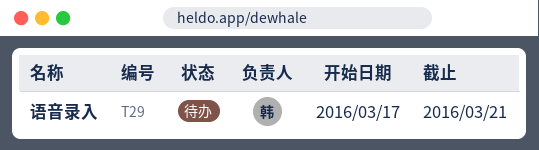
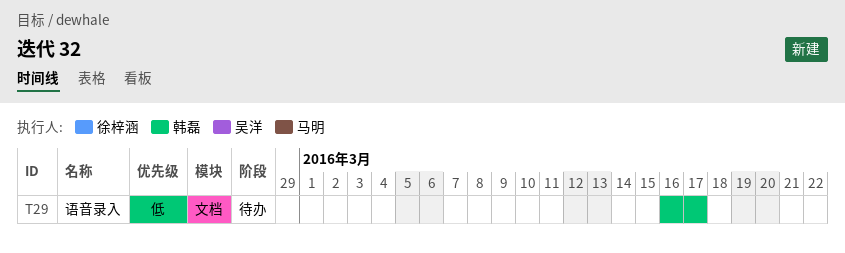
T29, start: Mar 17 -> Mar 16
T29, due: Mar 21 -> Mar 17

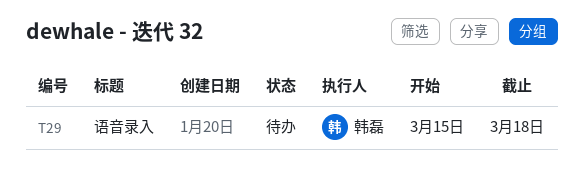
T29, start: Mar 16 -> Mar 15
T29, due: Mar 17 -> Mar 18

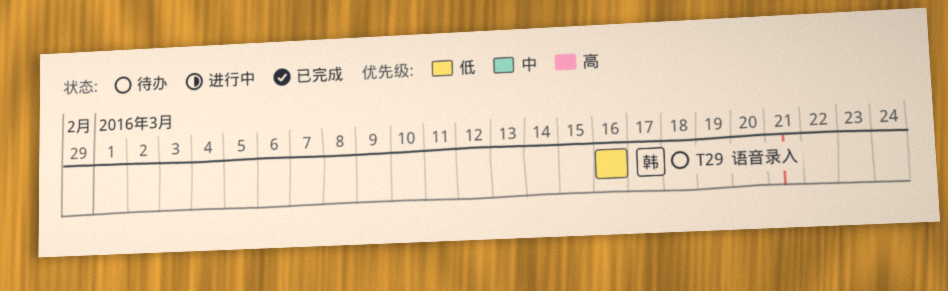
T29, start: Mar 15 -> Mar 16
T29, due: Mar 18 -> Mar 16

